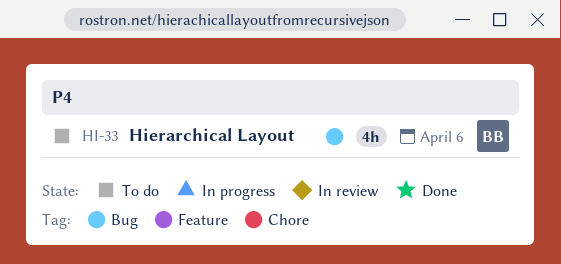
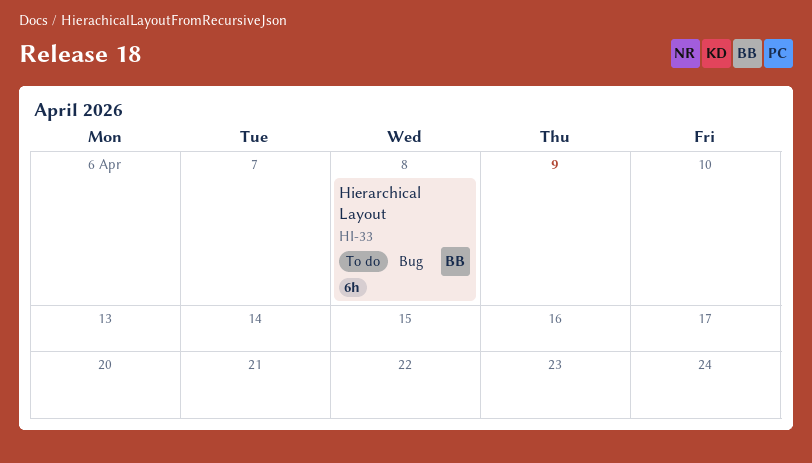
HI-33, estimate: 4h -> 6h
HI-33, due: Apr 6 -> Apr 8

